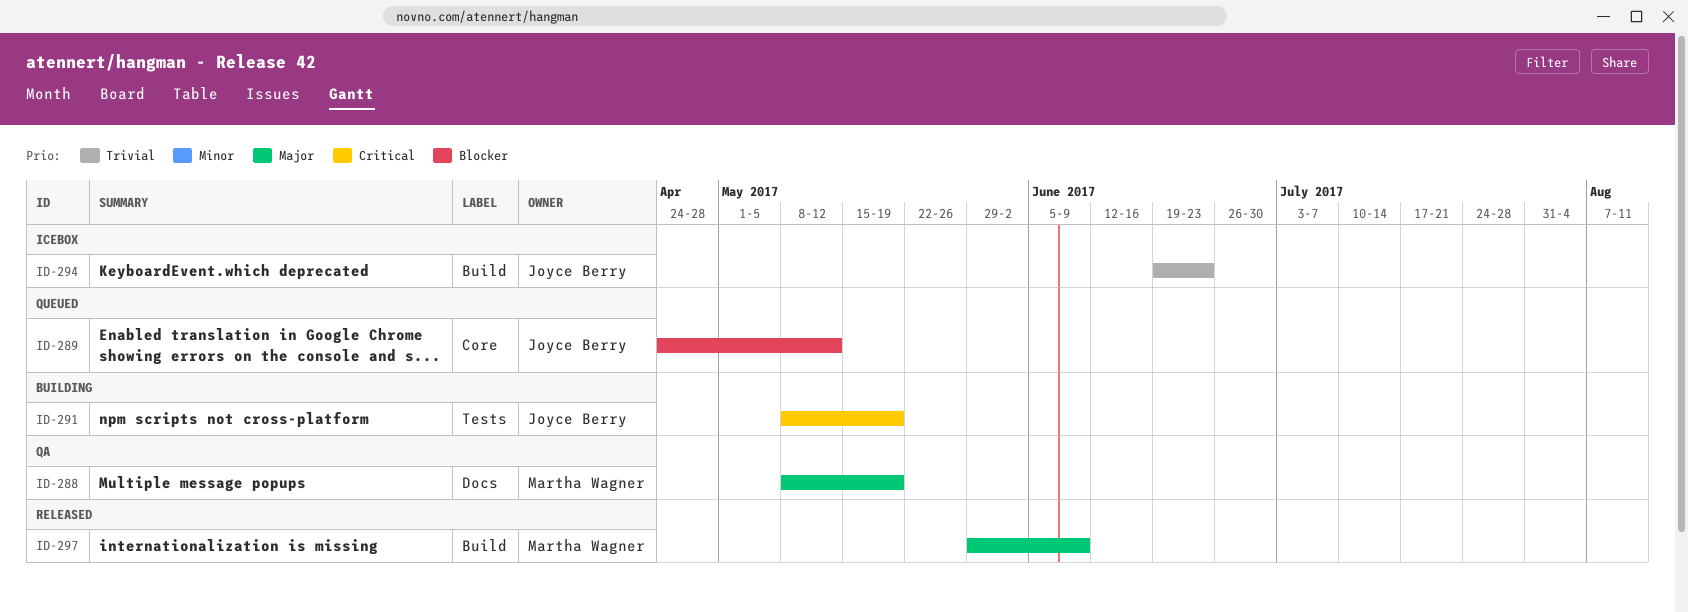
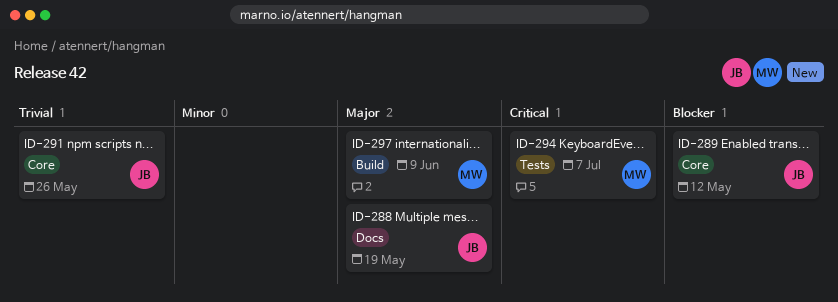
ID-288, owner: Martha Wagner -> Joyce Berry
ID-291, priority: Critical -> Trivial
ID-291, label: Tests -> Core
ID-291, due: May 19 -> May 26
ID-294, owner: Joyce Berry -> Martha Wagner
ID-294, priority: Trivial -> Critical
ID-294, label: Build -> Tests
ID-294, due: Jun 23 -> Jul 7

